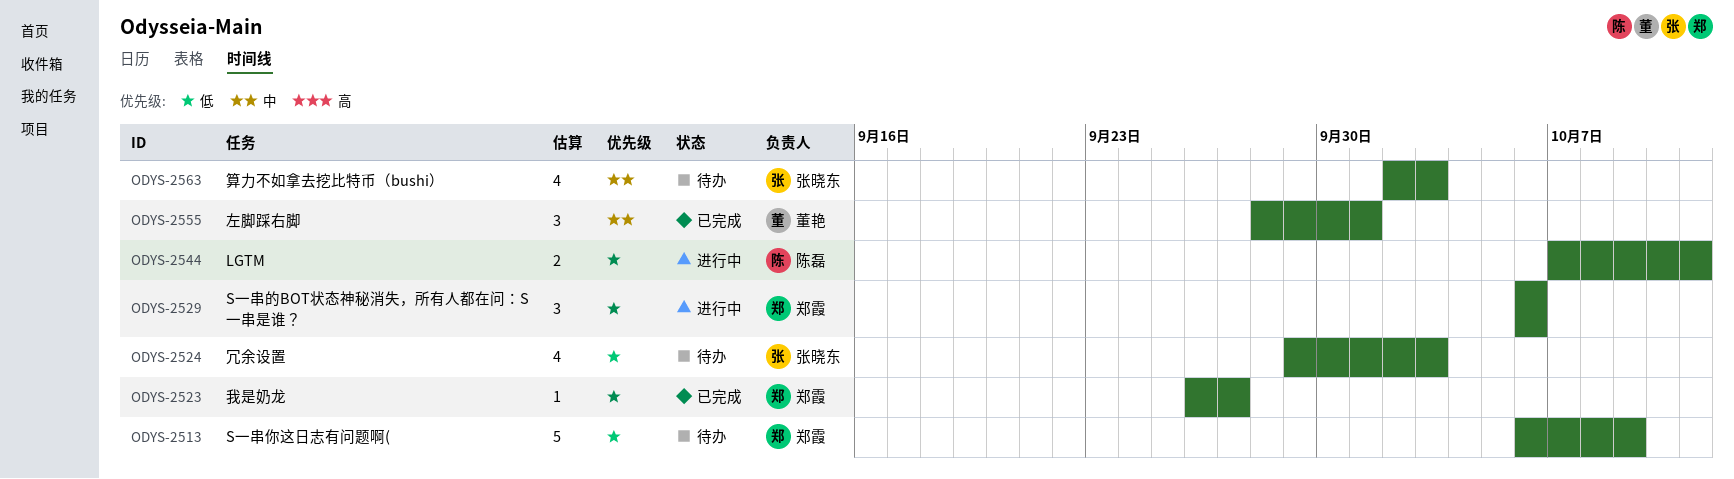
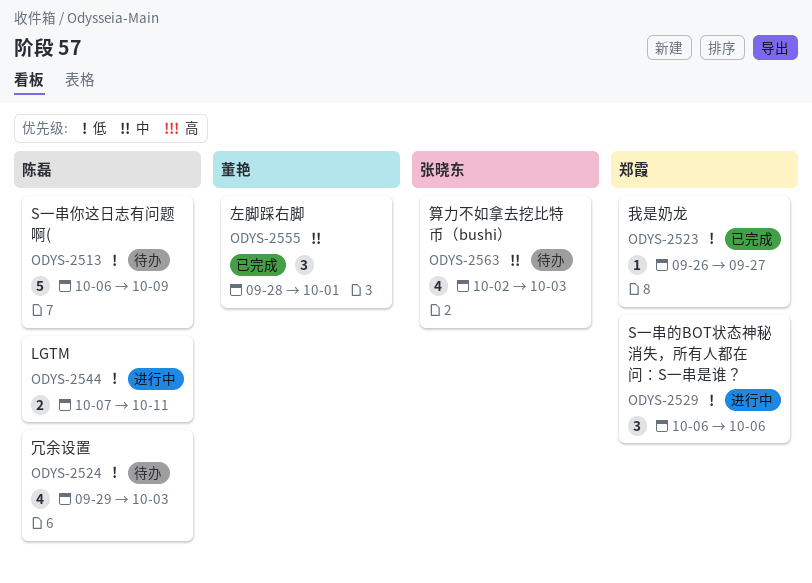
ODYS-2513, owner: 郑霞 -> 陈磊
ODYS-2524, owner: 张晓东 -> 陈磊

